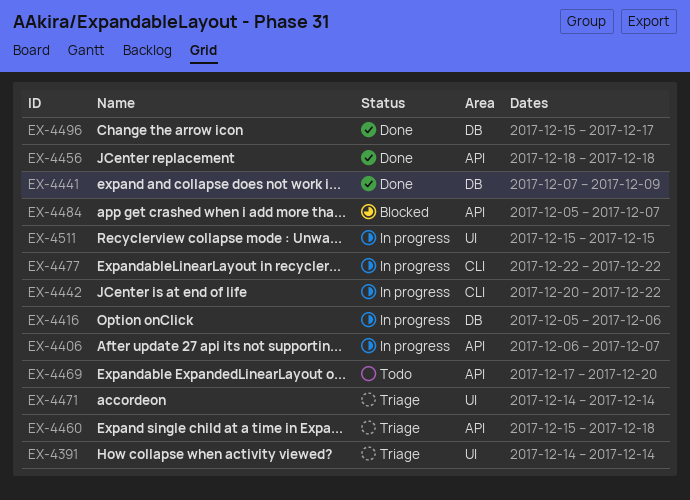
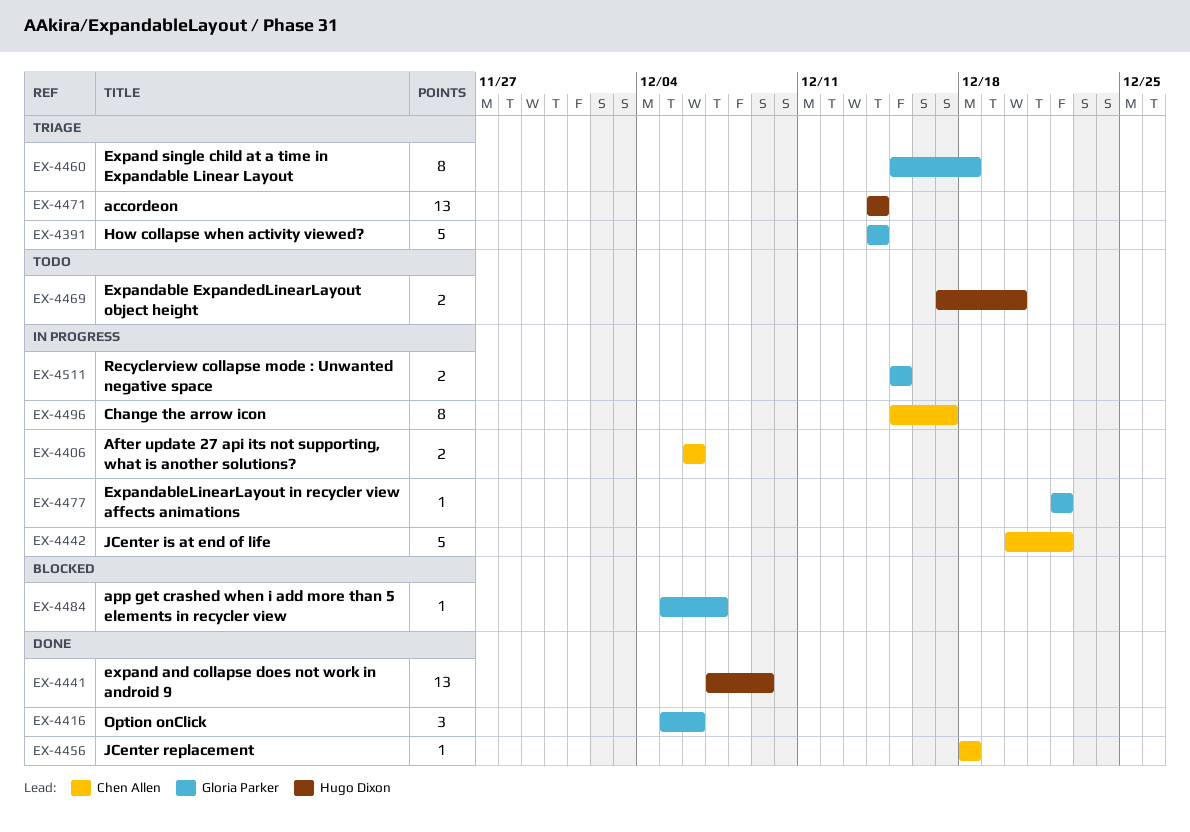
EX-4406, due: Dec 7 -> Dec 6
EX-4416, status: In progress -> Done
EX-4496, status: Done -> In progress

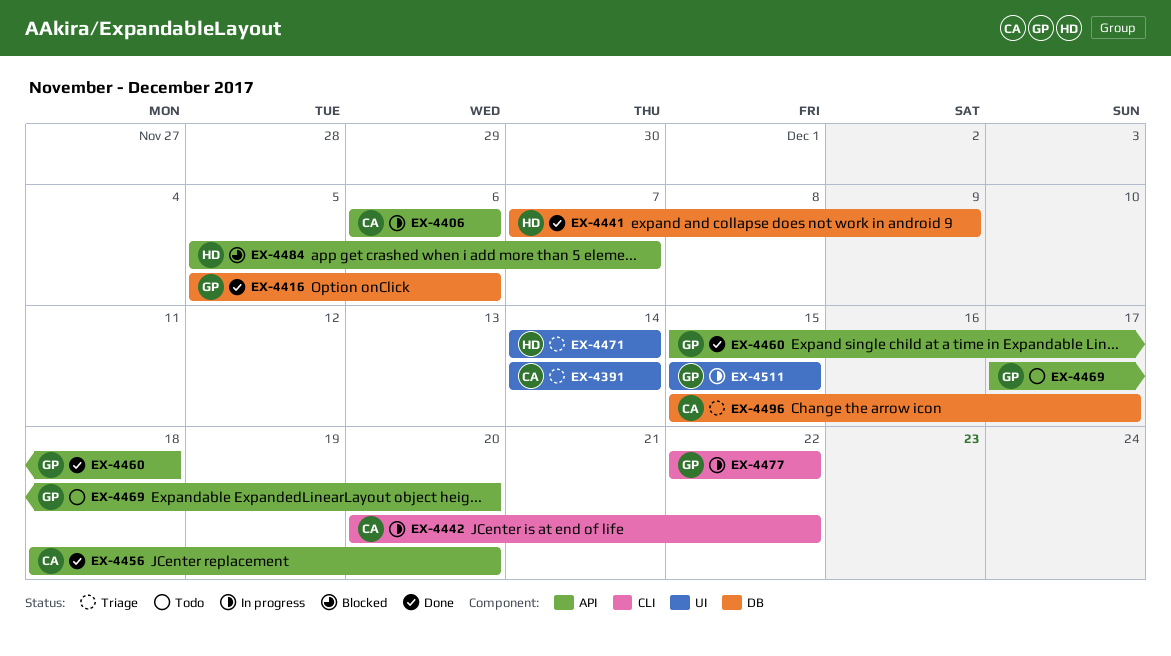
EX-4391, owner: Gloria Parker -> Chen Allen
EX-4456, due: Dec 18 -> Dec 20
EX-4460, status: Triage -> Done
EX-4469, owner: Hugo Dixon -> Gloria Parker
EX-4484, owner: Gloria Parker -> Hugo Dixon
EX-4496, status: In progress -> Triage

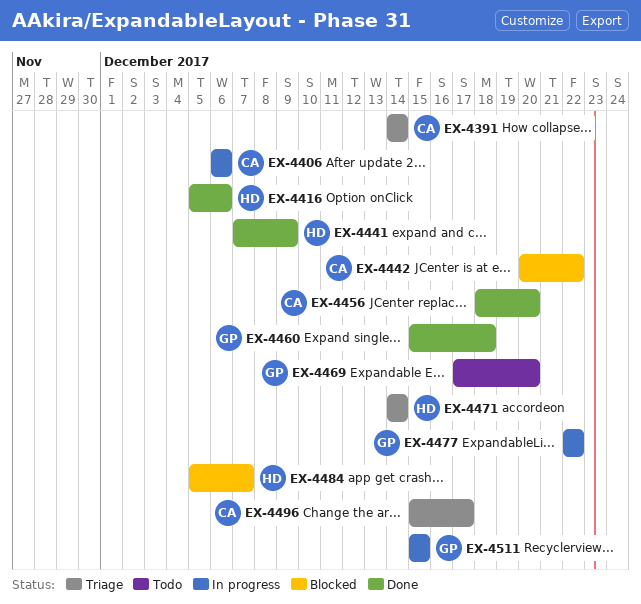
EX-4416, owner: GP -> HD
EX-4442, status: In progress -> Blocked

